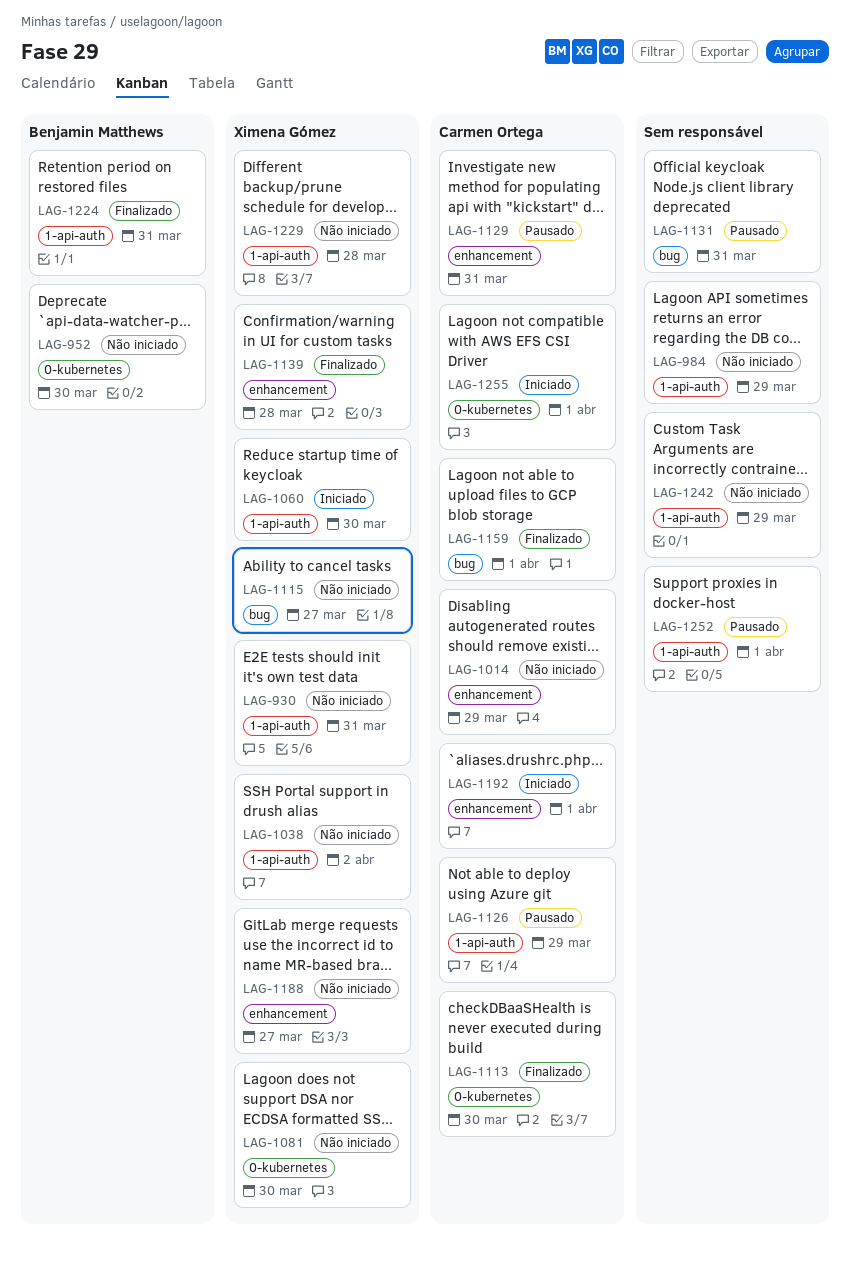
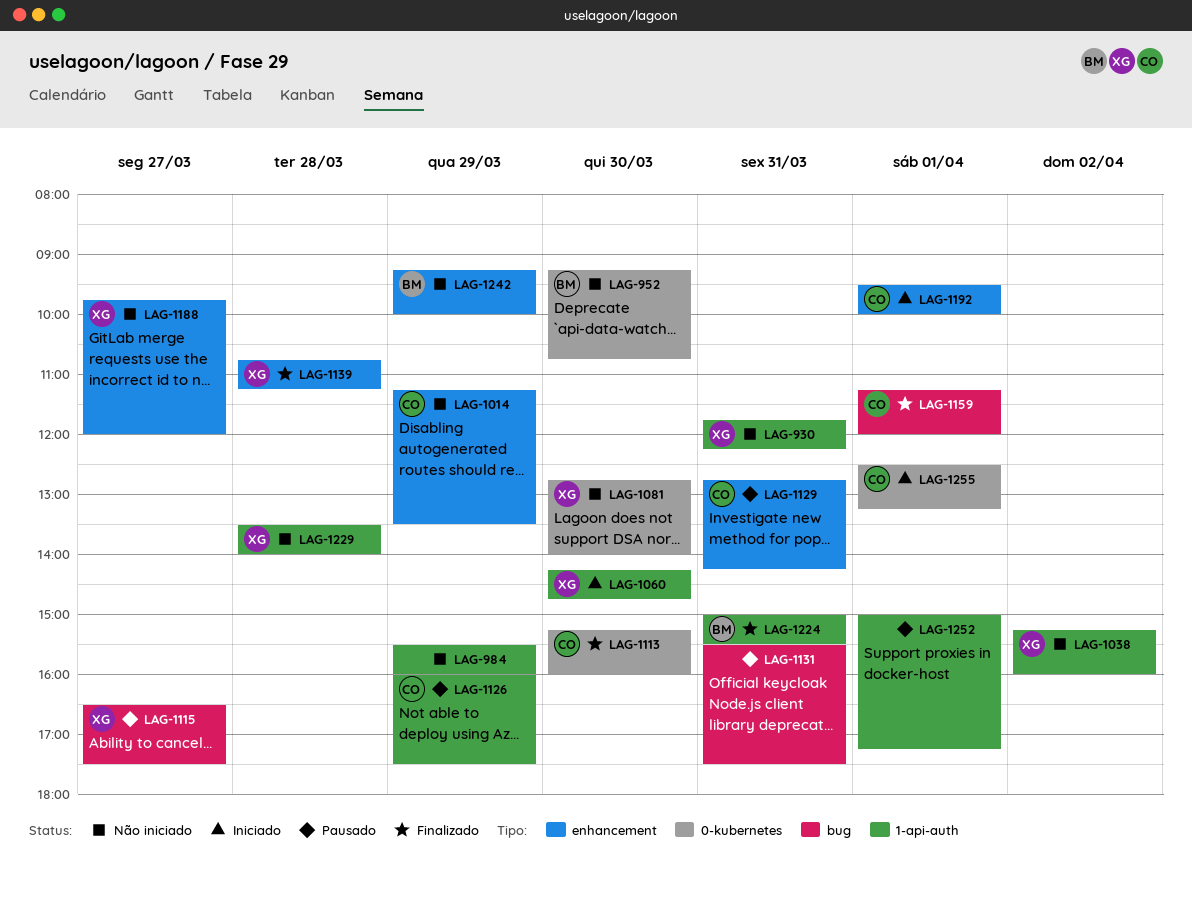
LAG-1115, status: Não iniciado -> Pausado
LAG-1242, owner: none -> Benjamin Matthews
LAG-1242, label: 1-api-auth -> enhancement

